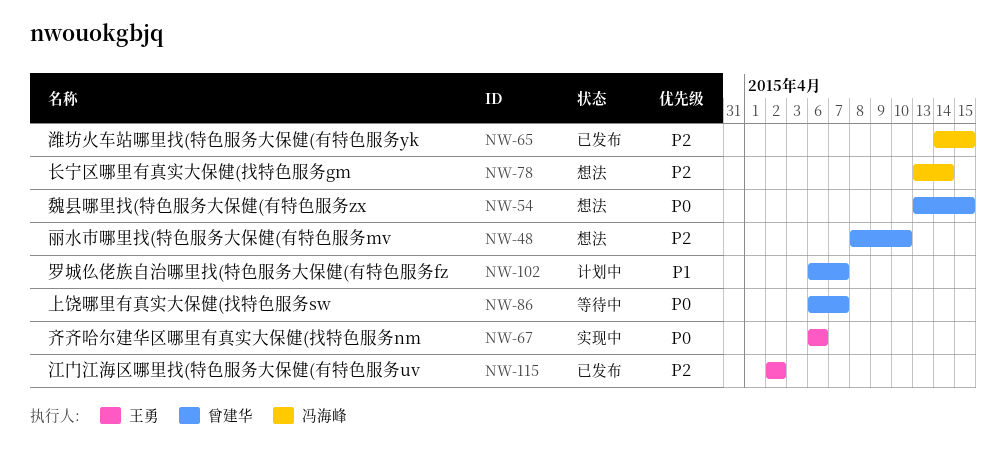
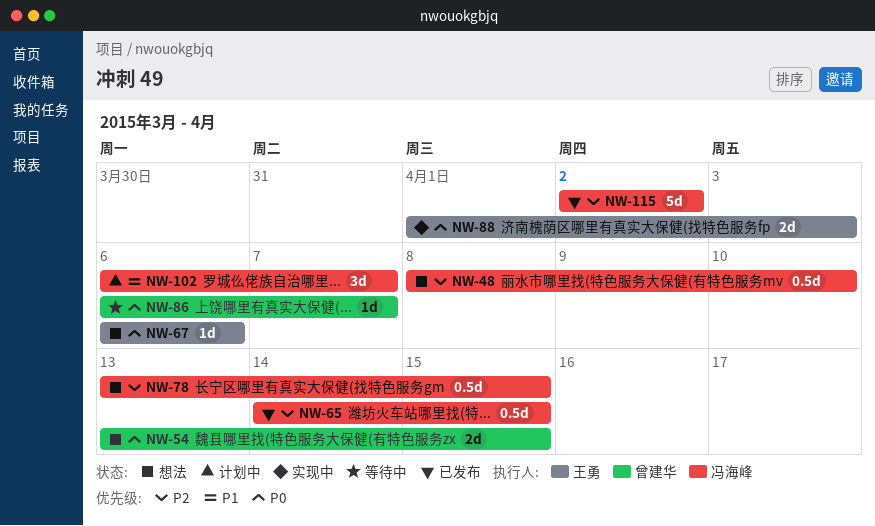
NW-48, owner: 曾建华 -> 冯海峰
NW-67, status: 实现中 -> 想法
NW-78, due: Apr 14 -> Apr 15
NW-88: none -> present
NW-102, owner: 曾建华 -> 冯海峰
NW-115, owner: 王勇 -> 冯海峰

